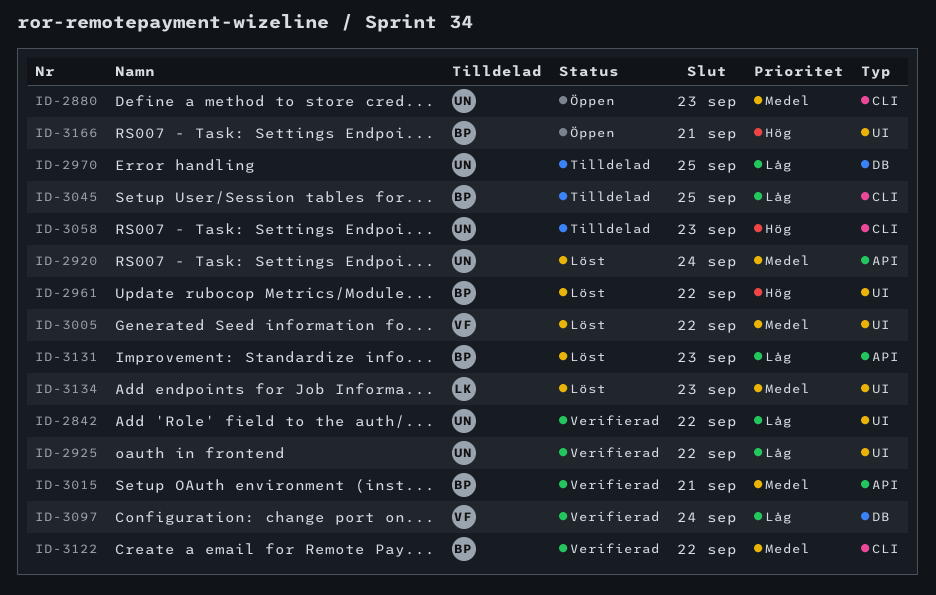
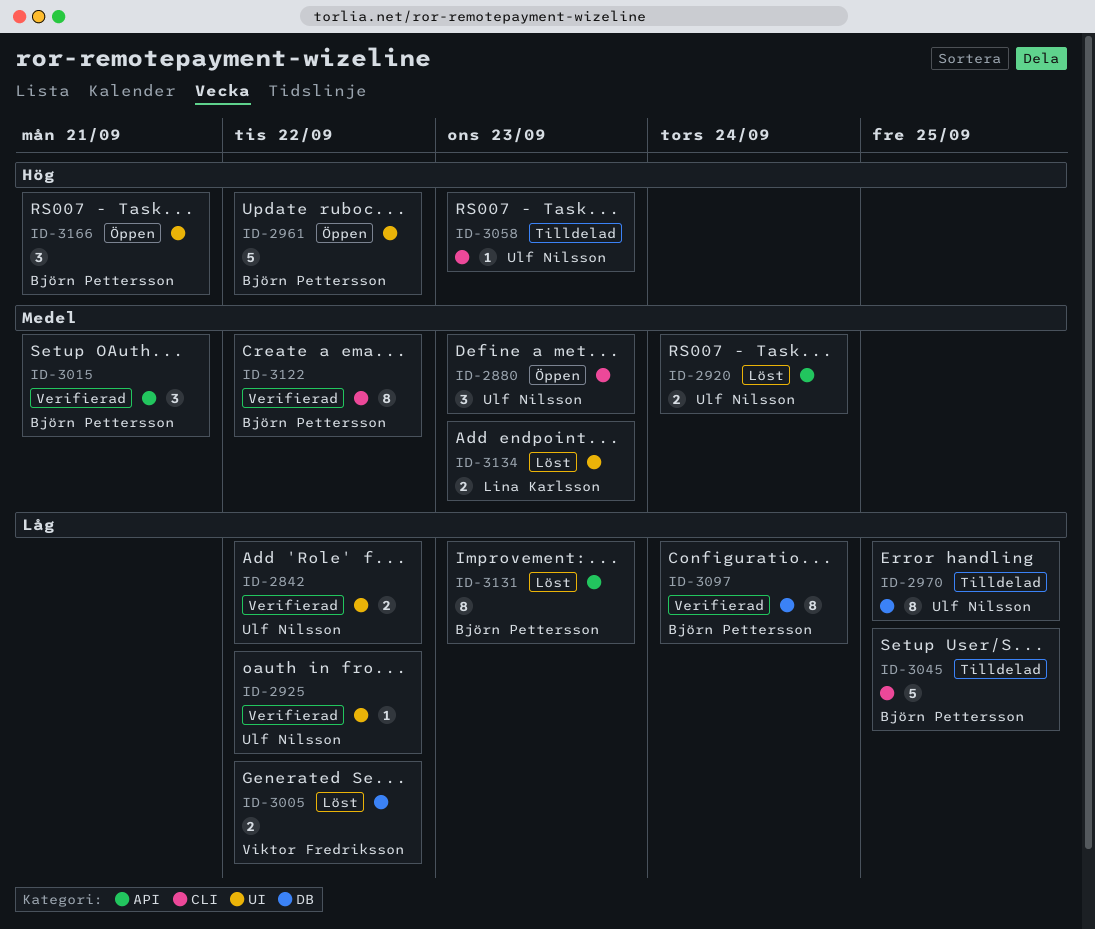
ID-2961, status: Löst -> Öppen
ID-3005, priority: Medel -> Låg
ID-3005, label: UI -> DB
ID-3097, owner: Viktor Fredriksson -> Björn Pettersson

